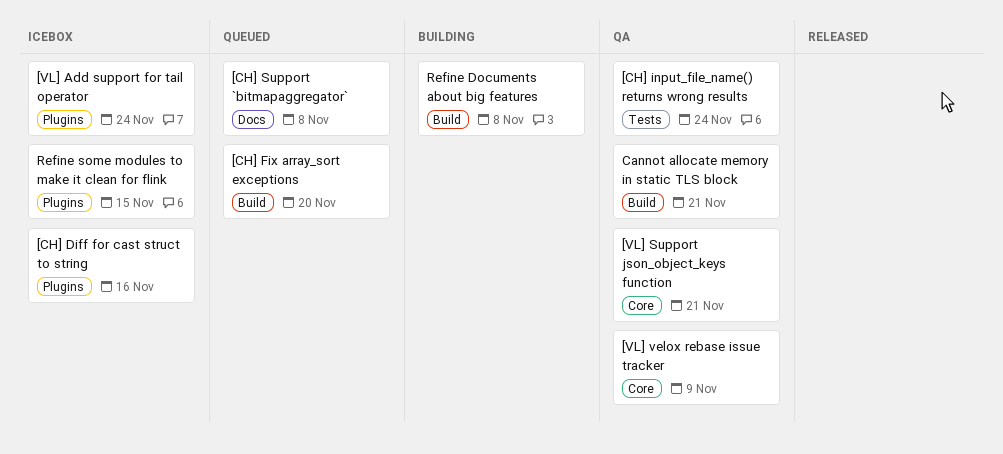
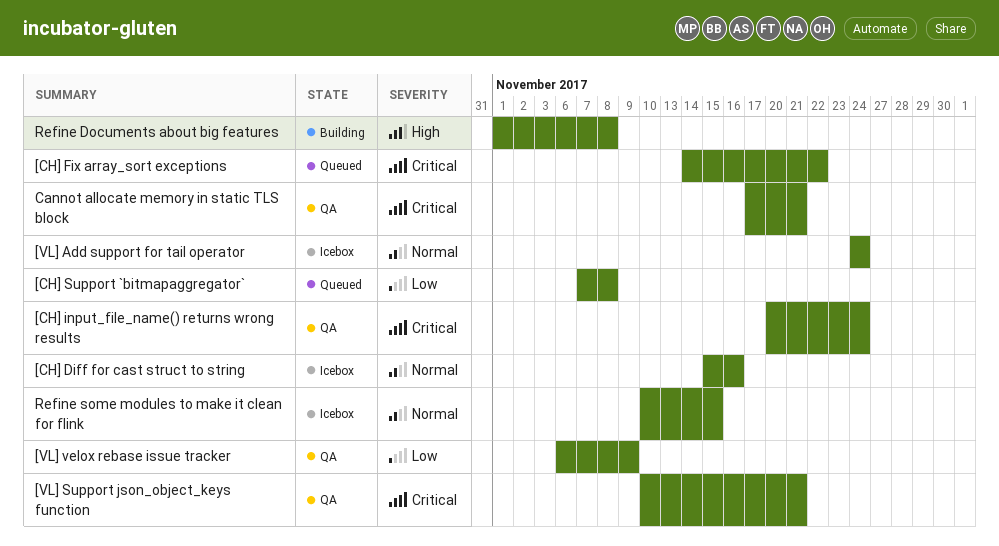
[CH] Fix array_sort exceptions, due: Nov 20 -> Nov 22

